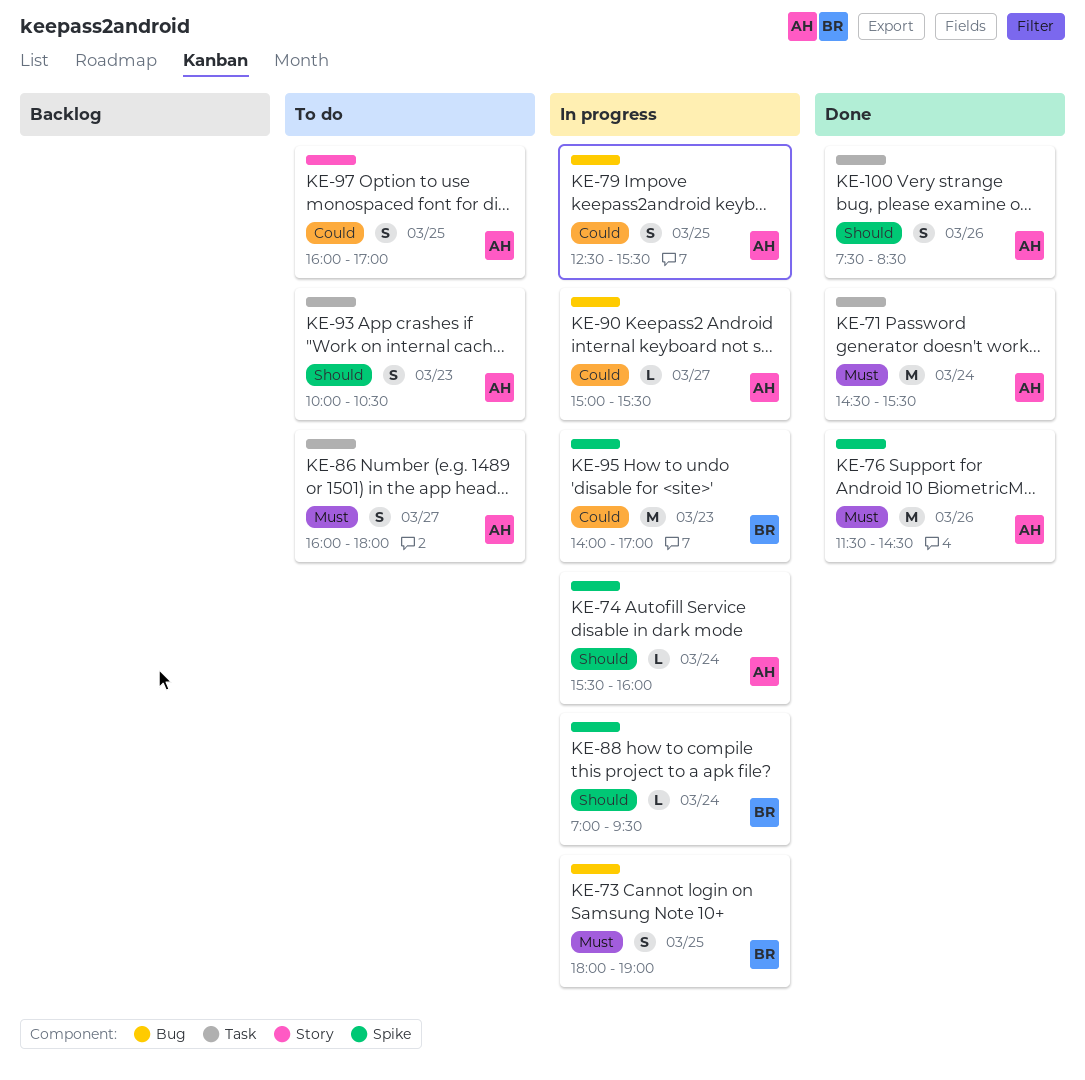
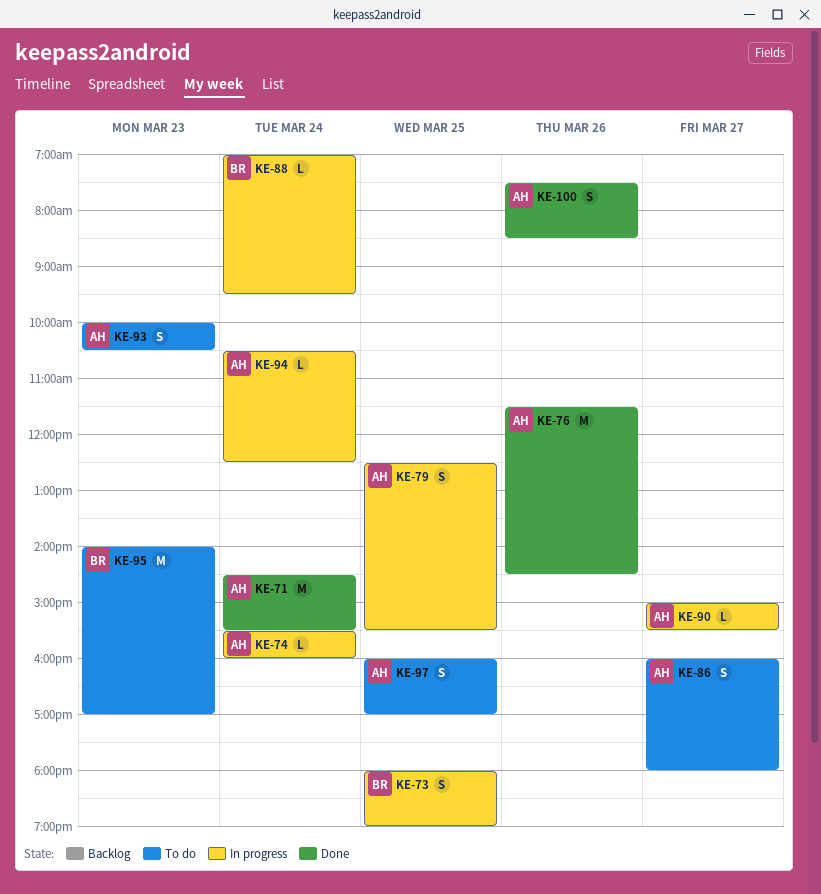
KE-94: none -> present
KE-95, status: In progress -> To do

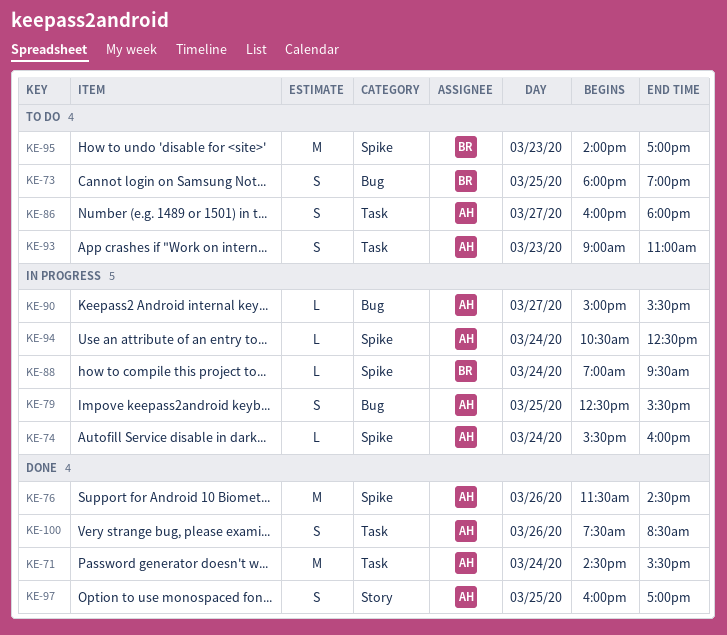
KE-73, status: In progress -> To do
KE-93, begins: 10:00 -> 09:00
KE-93, ends: 10:30 -> 11:00
KE-97, status: To do -> Done

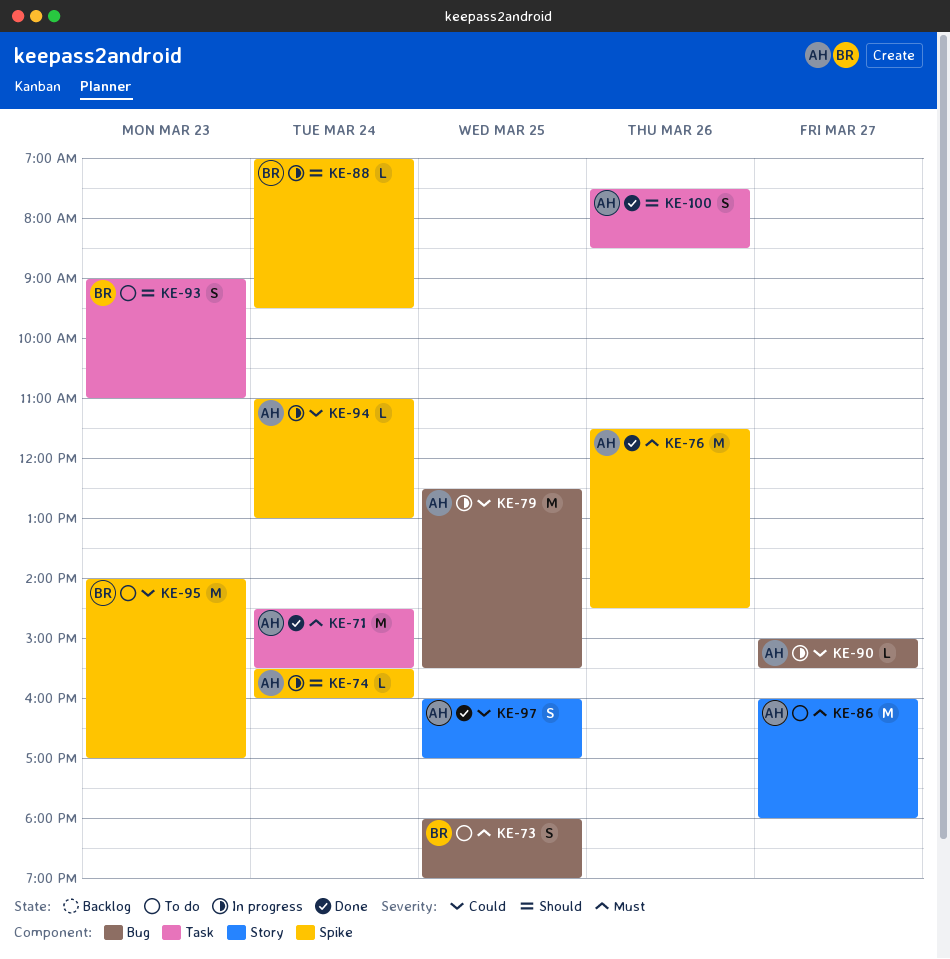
KE-79, estimate: S -> M
KE-86, label: Task -> Story
KE-86, estimate: S -> M
KE-93, owner: AH -> BR
KE-94, begins: 10:30 -> 11:00
KE-94, ends: 12:30 -> 13:00

